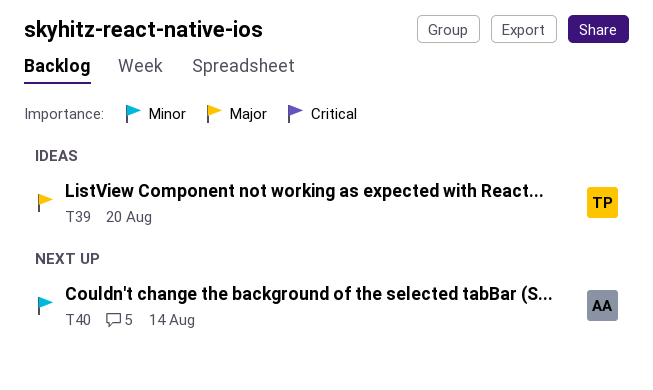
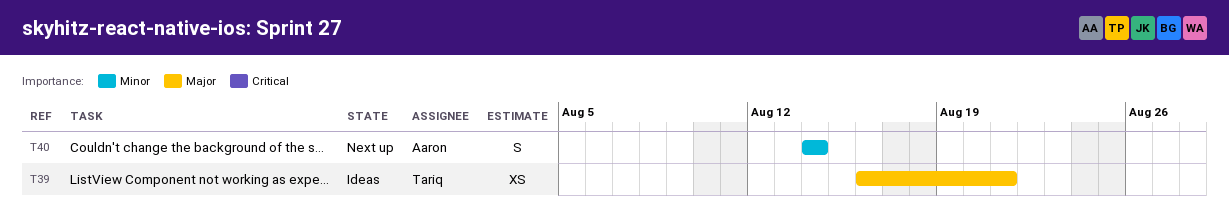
T39, due: Aug 20 -> Aug 21

